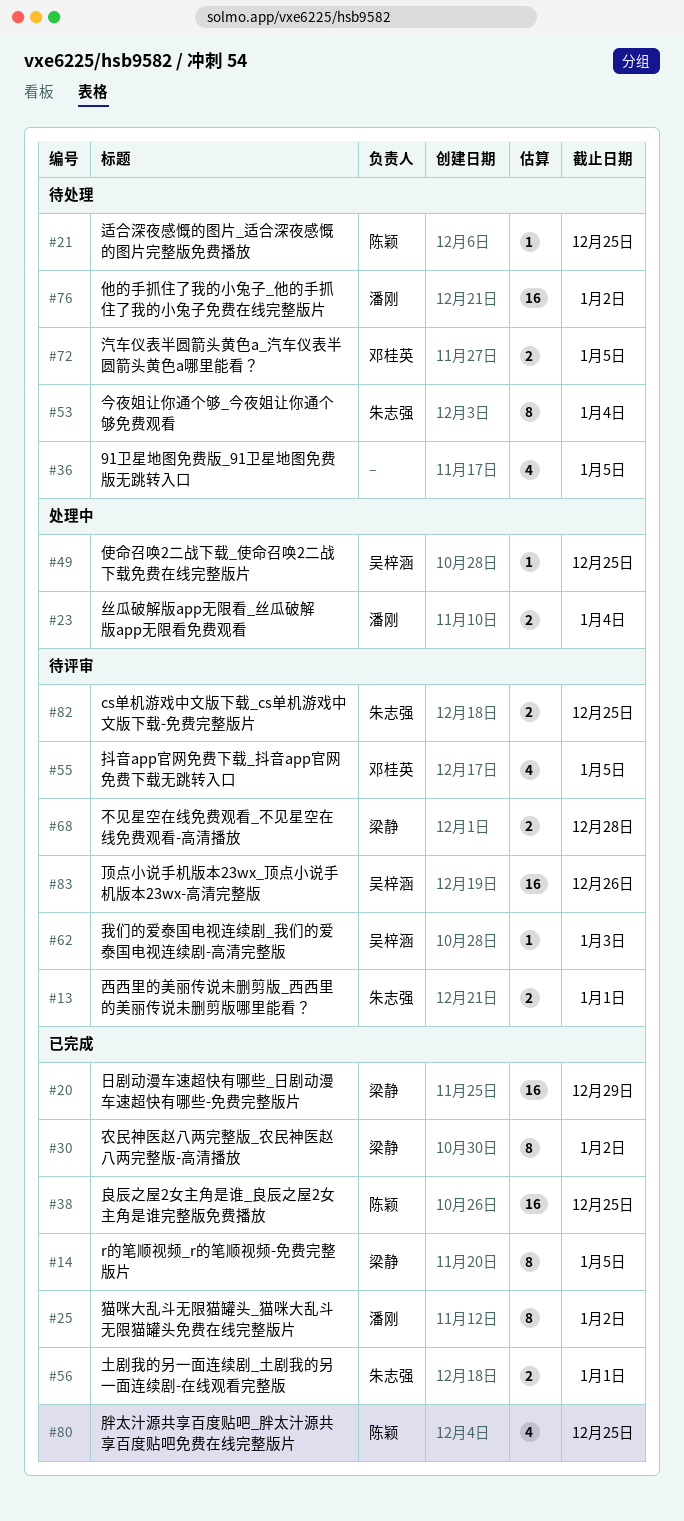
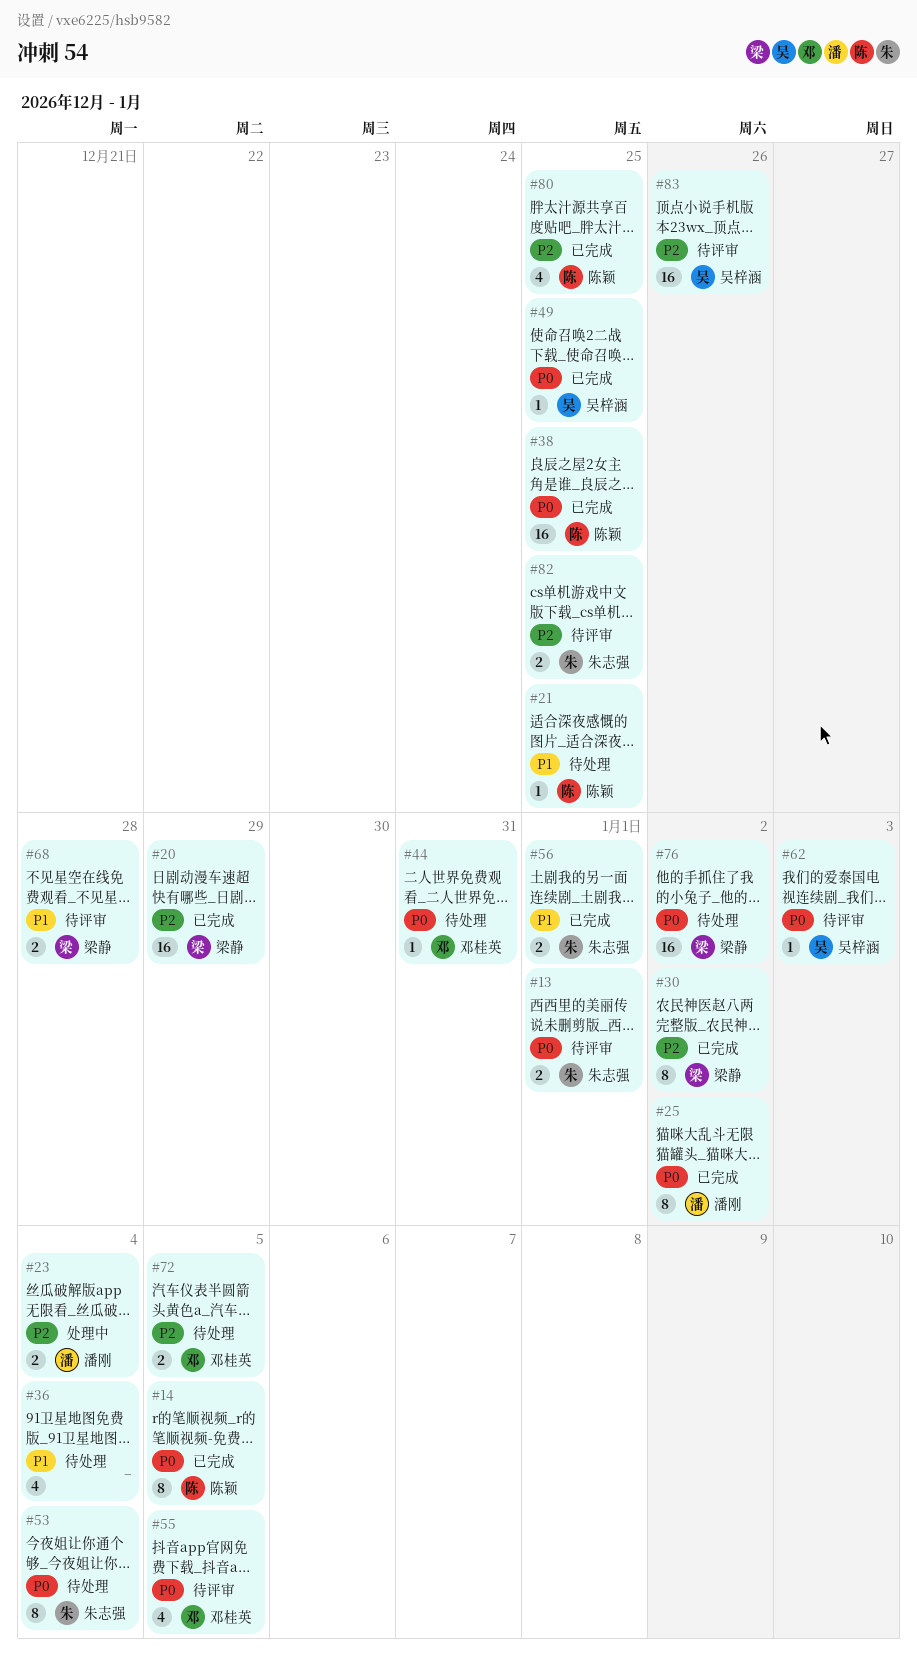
#14, owner: 梁静 -> 陈颖
#36, due: Jan 5 -> Jan 4
#44: none -> present
#49, status: 处理中 -> 已完成
#76, owner: 潘刚 -> 梁静

